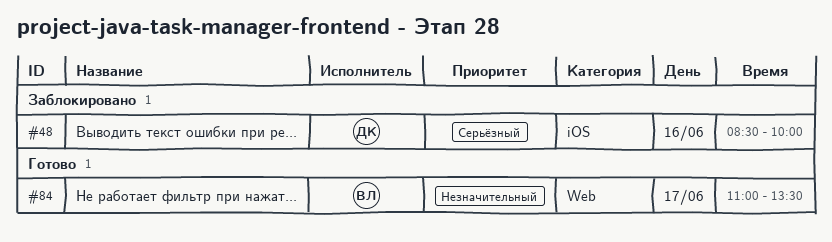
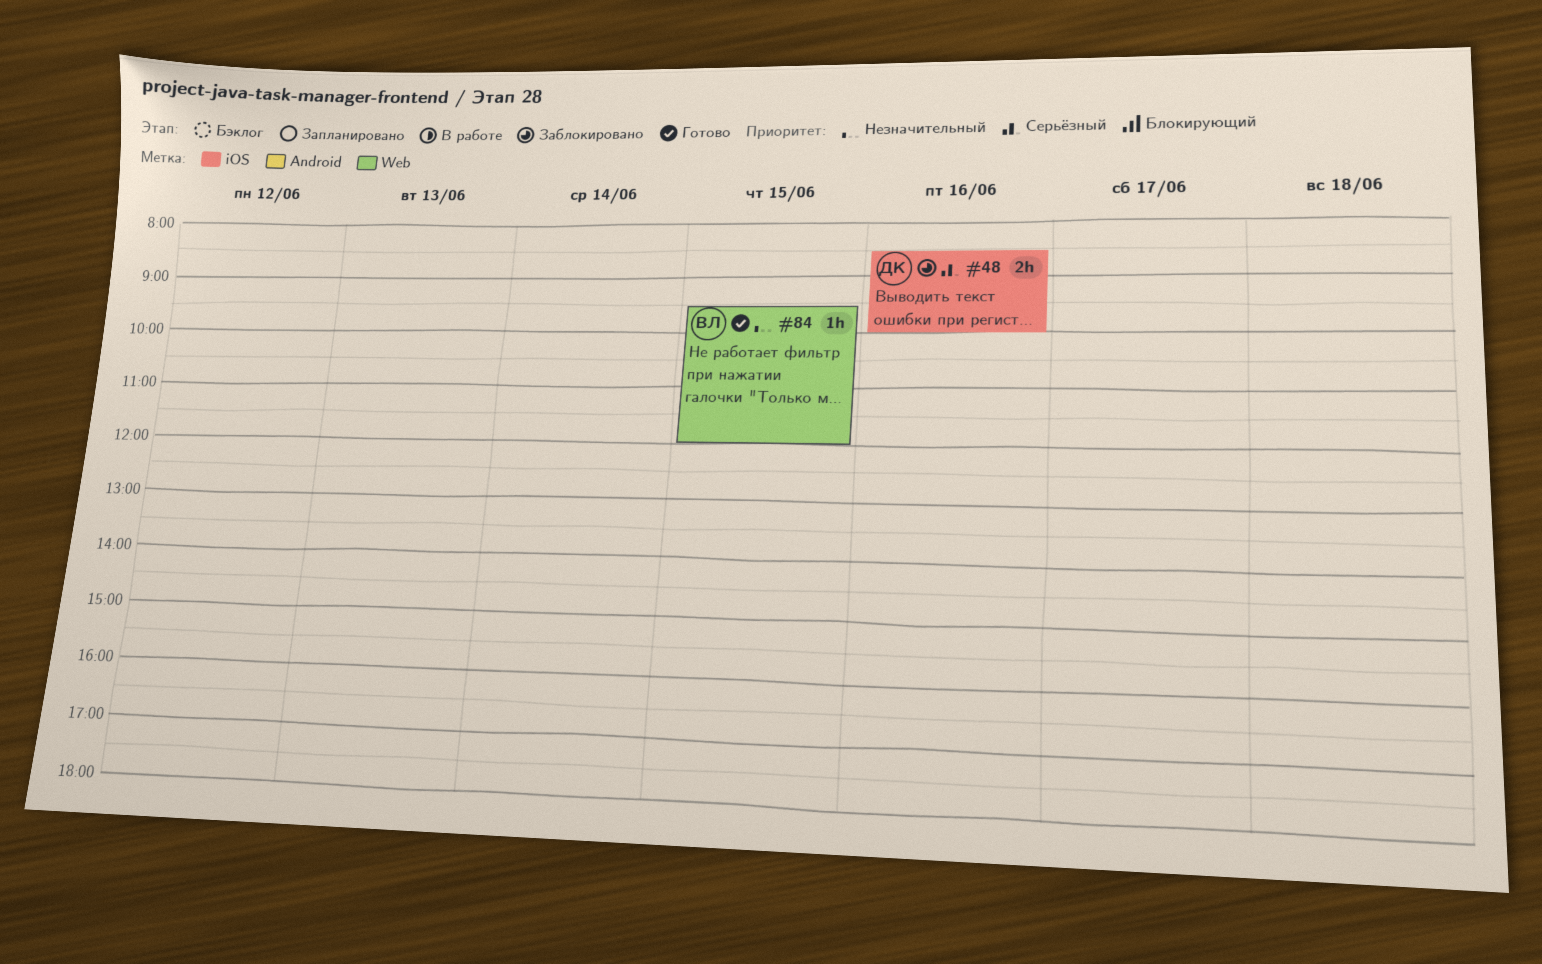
#84, day: Jun 17 -> Jun 15
#84, begins: 11:00 -> 09:30
#84, ends: 13:30 -> 12:00

